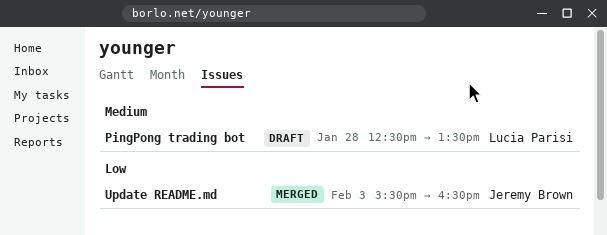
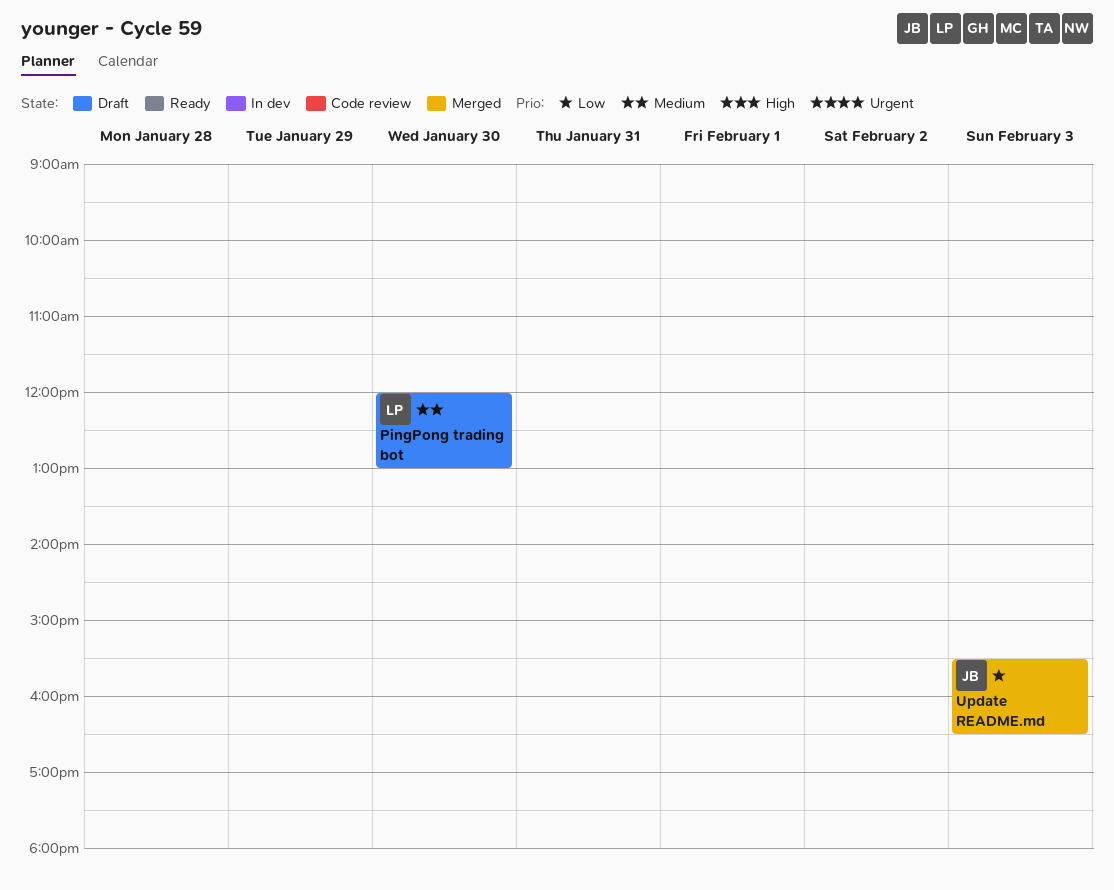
PingPong trading bot, day: Jan 28 -> Jan 30
PingPong trading bot, begins: 12:30 -> 12:00
PingPong trading bot, ends: 13:30 -> 13:00

